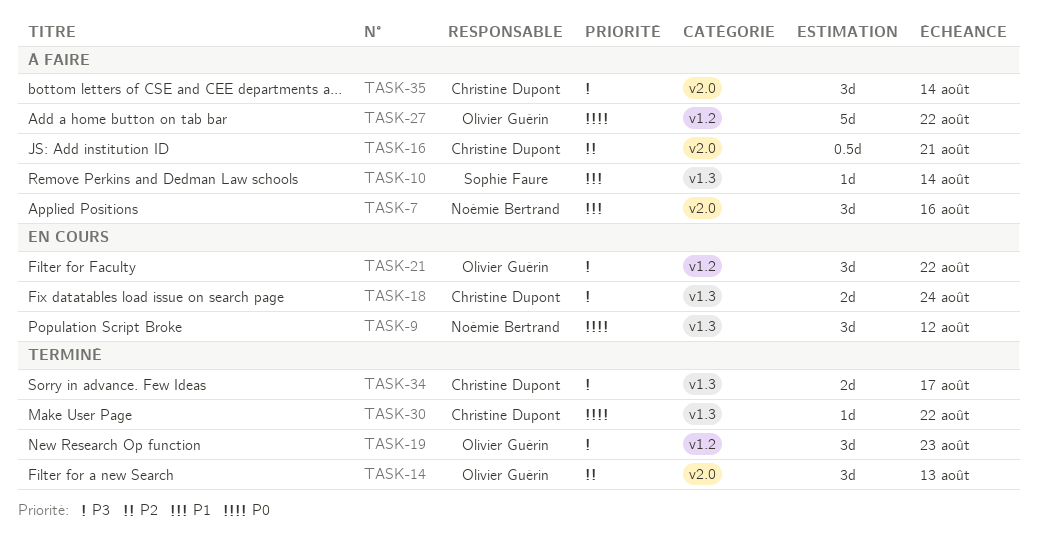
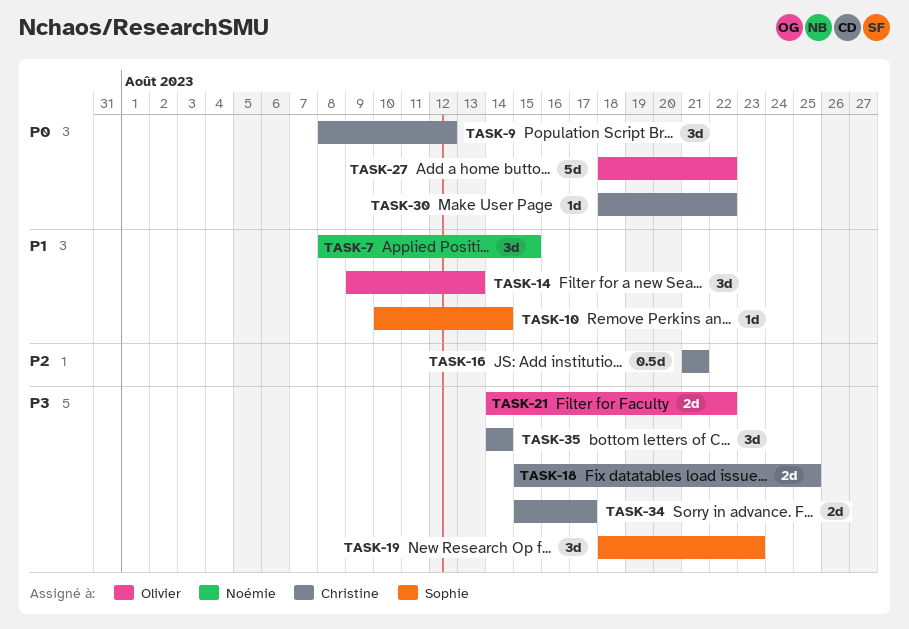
TASK-7, due: Aug 16 -> Aug 15
TASK-9, owner: Noémie Bertrand -> Christine Dupont
TASK-14, priority: P2 -> P1
TASK-18, due: Aug 24 -> Aug 25
TASK-19, owner: Olivier Guérin -> Sophie Faure
TASK-21, estimate: 3d -> 2d

